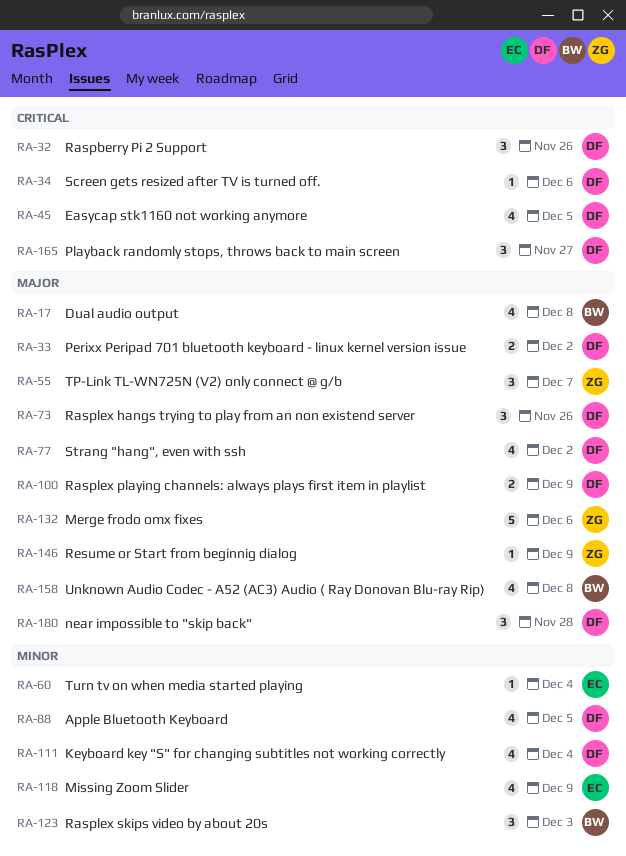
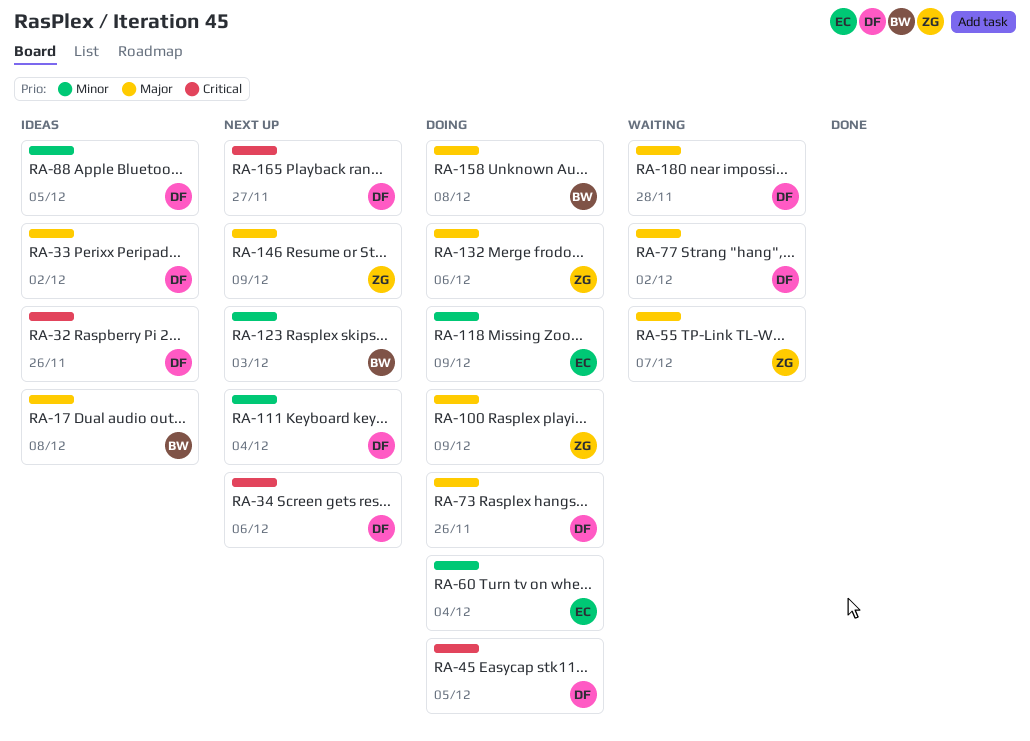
RA-100, owner: DF -> ZG

